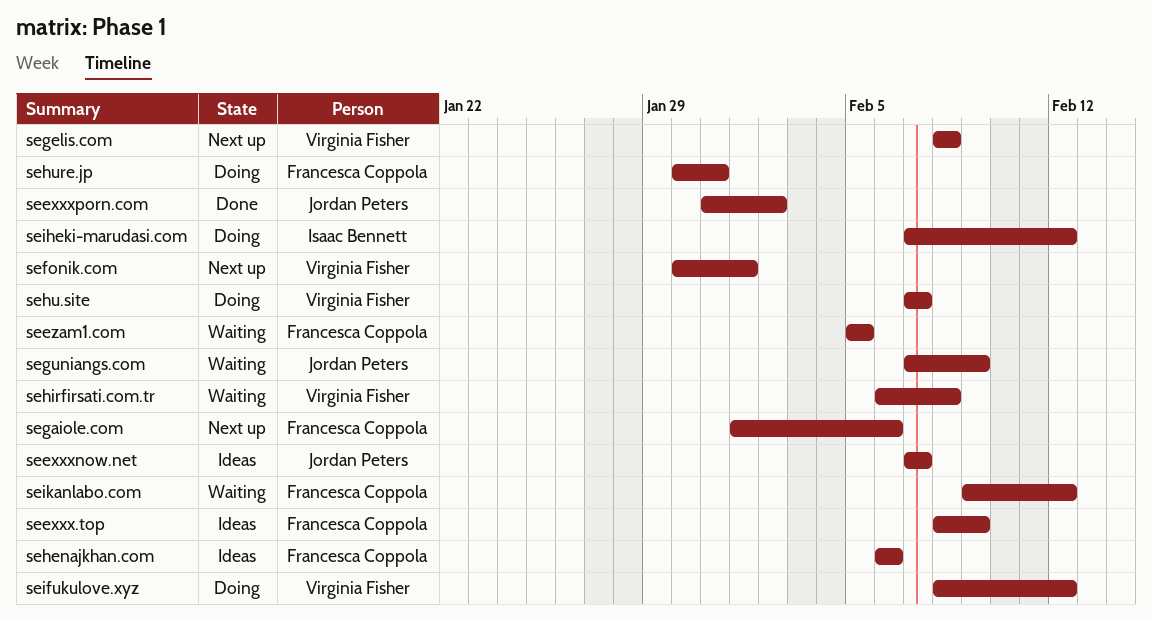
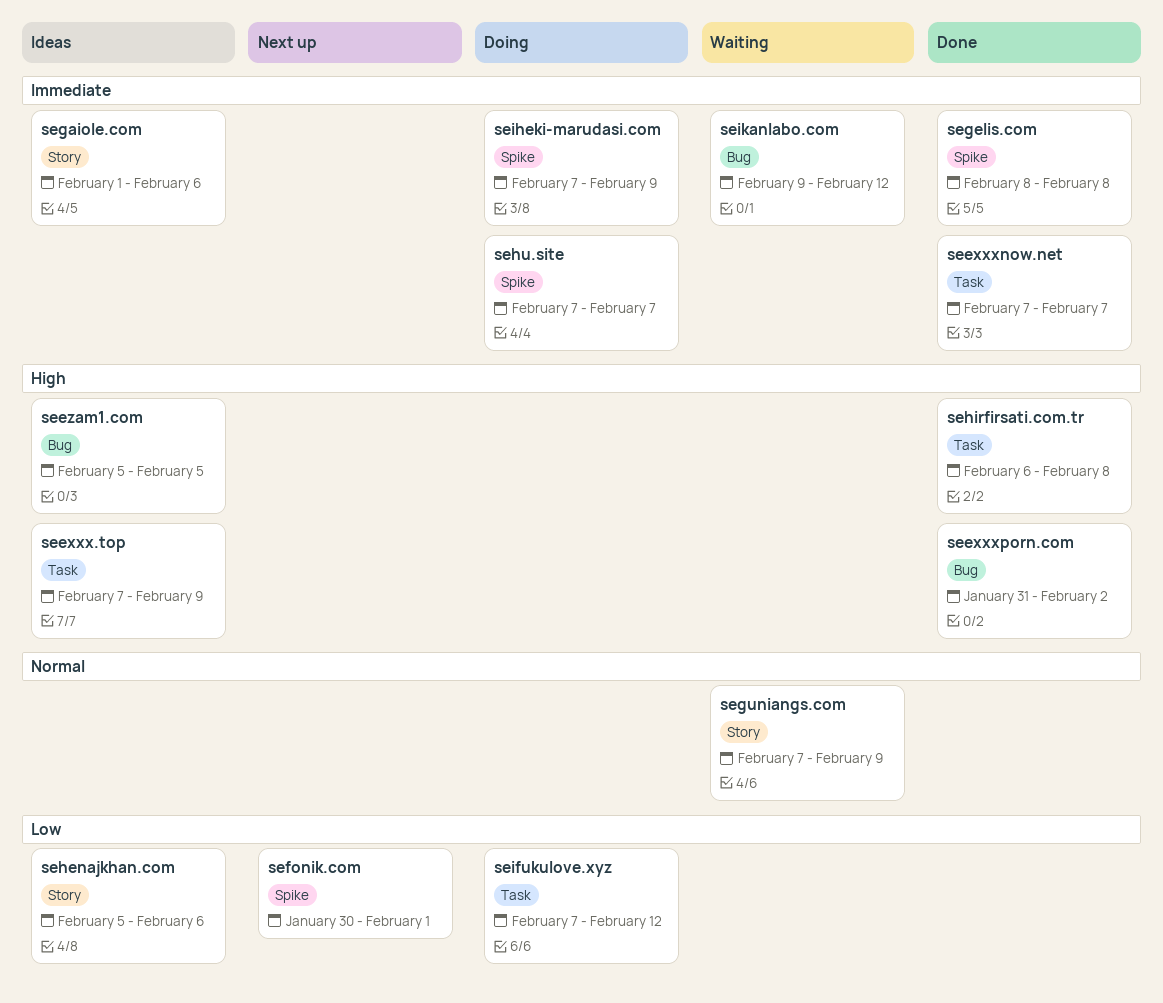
seexxx.top, start: Feb 8 -> Feb 7
seexxxnow.net, status: Ideas -> Done
seezam1.com, status: Waiting -> Ideas
segaiole.com, status: Next up -> Ideas
segelis.com, status: Next up -> Done
sehenajkhan.com, start: Feb 6 -> Feb 5
sehirfirsati.com.tr, status: Waiting -> Done
sehure.jp: present -> none
seifukulove.xyz, start: Feb 8 -> Feb 7
seiheki-marudasi.com, due: Feb 12 -> Feb 9

